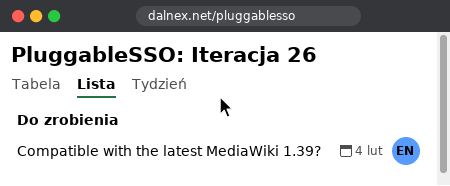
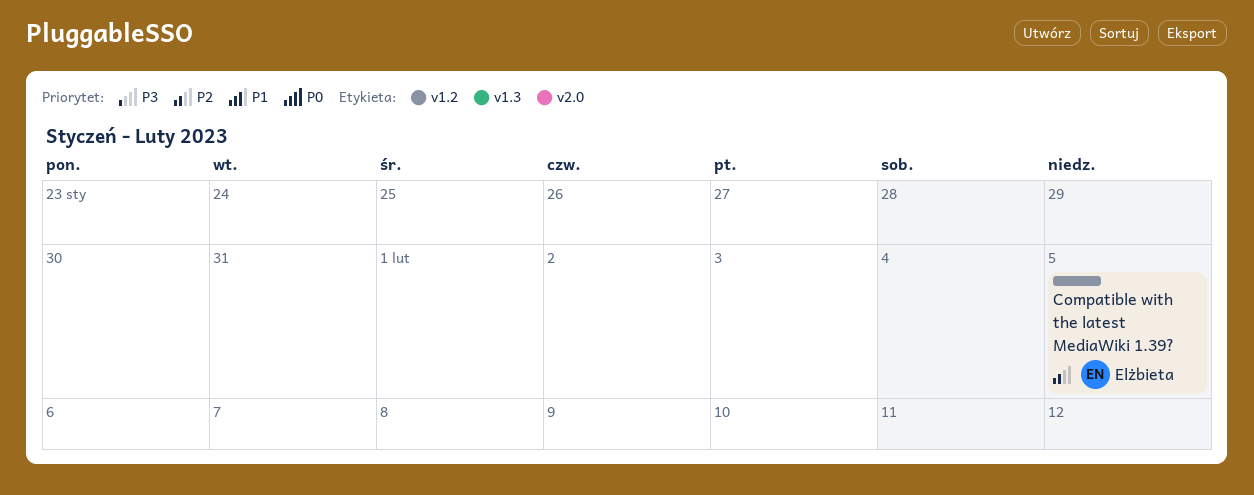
Compatible with the latest MediaWiki 1.39?, due: Feb 4 -> Feb 5

